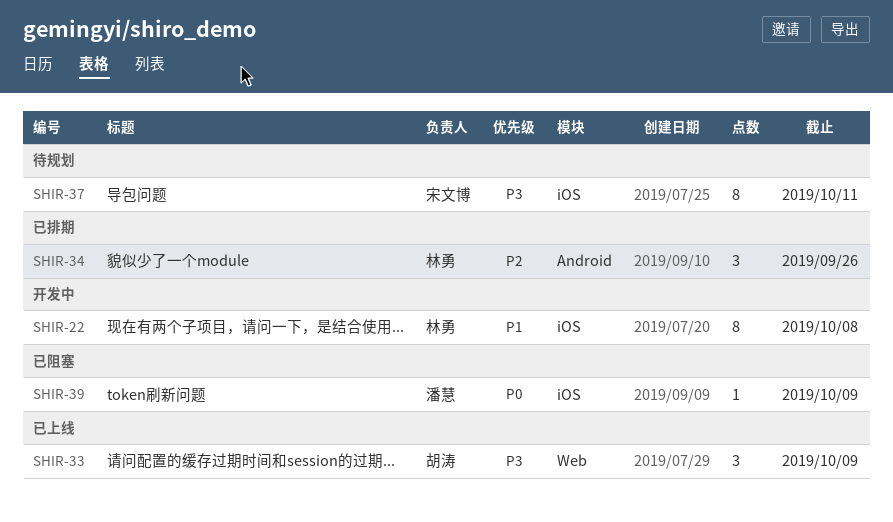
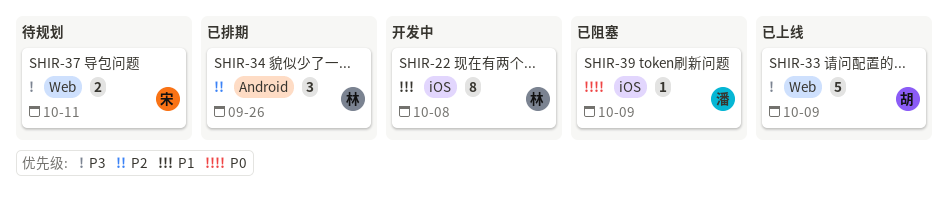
SHIR-33, estimate: 3 -> 5
SHIR-37, label: iOS -> Web
SHIR-37, estimate: 8 -> 2

